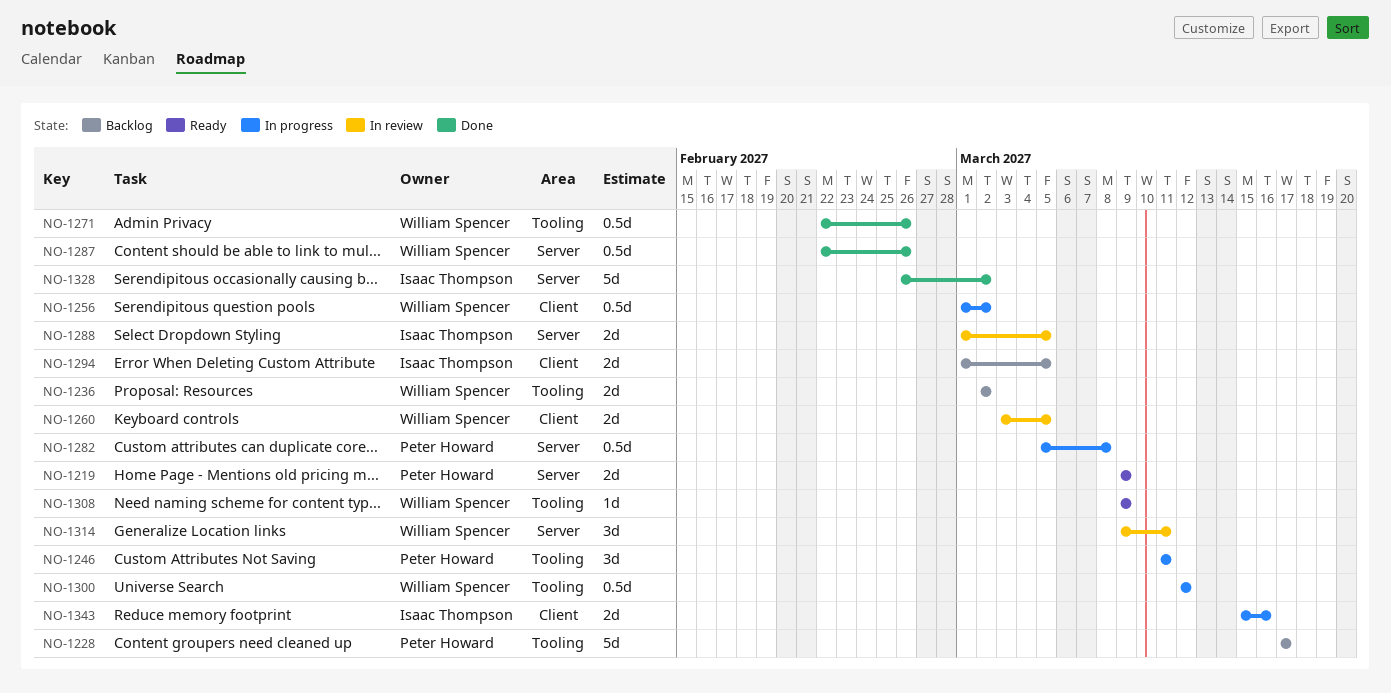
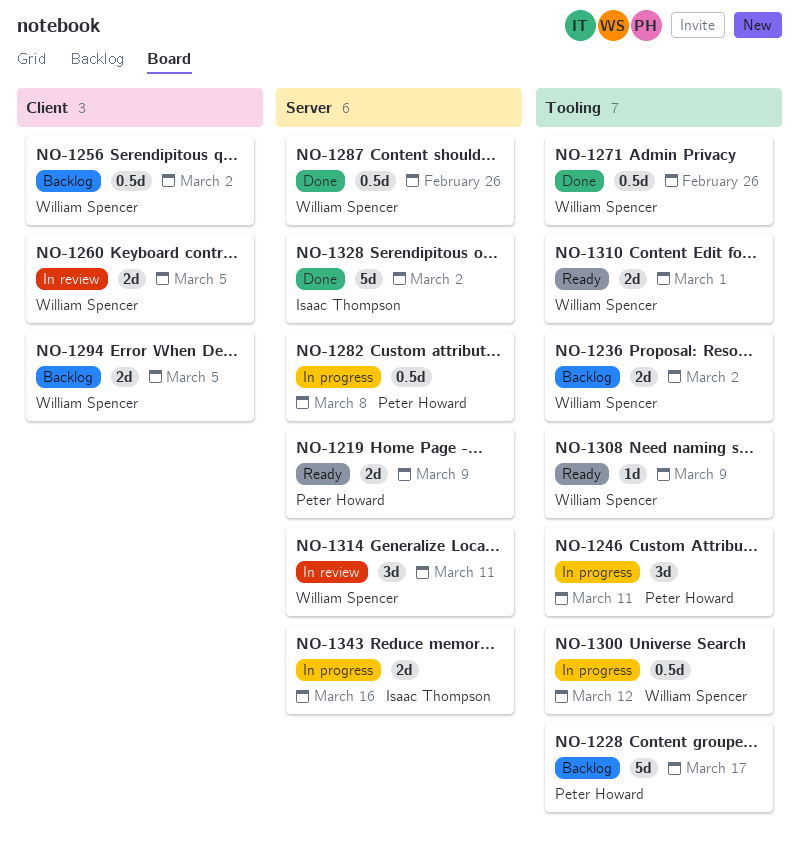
NO-1256, status: In progress -> Backlog
NO-1288: present -> none
NO-1294, owner: Isaac Thompson -> William Spencer
NO-1310: none -> present
NO-1343, label: Client -> Server

